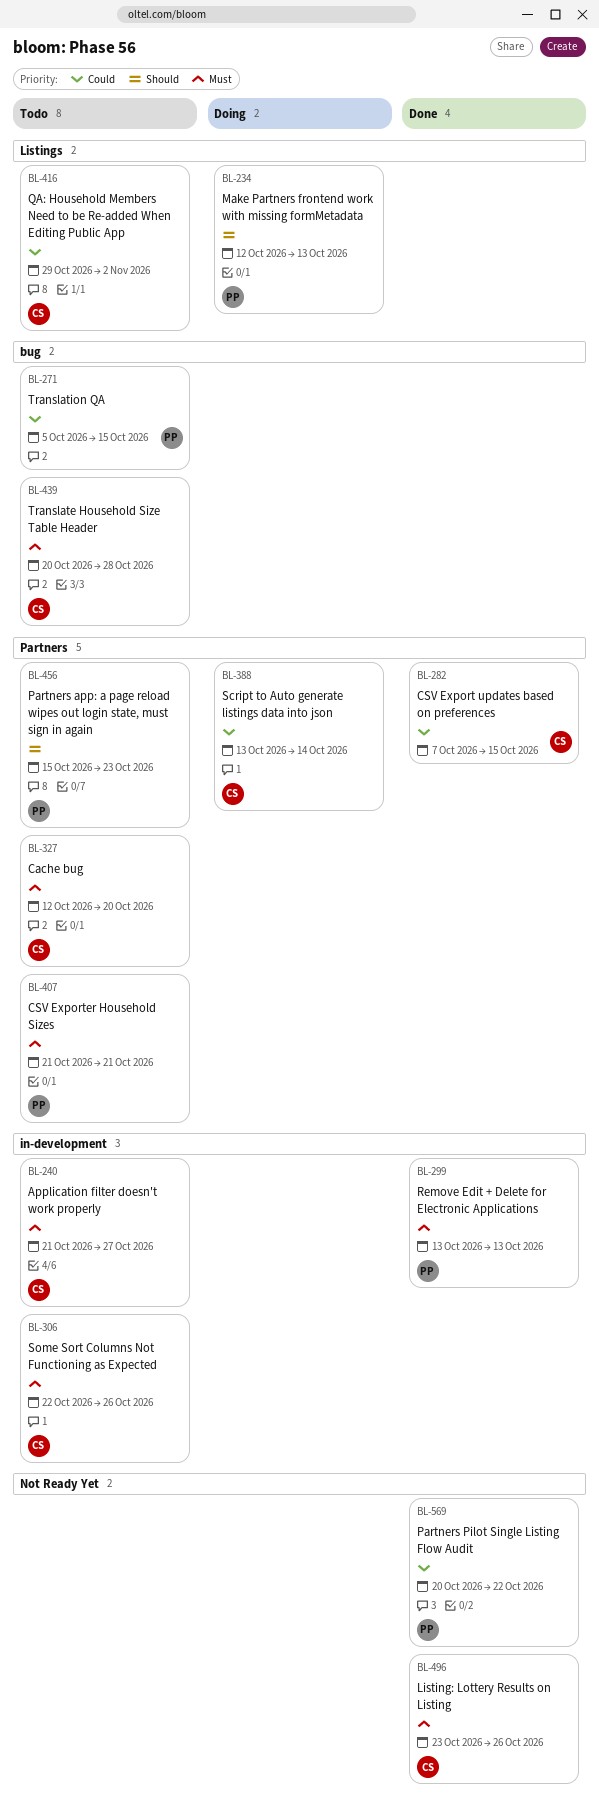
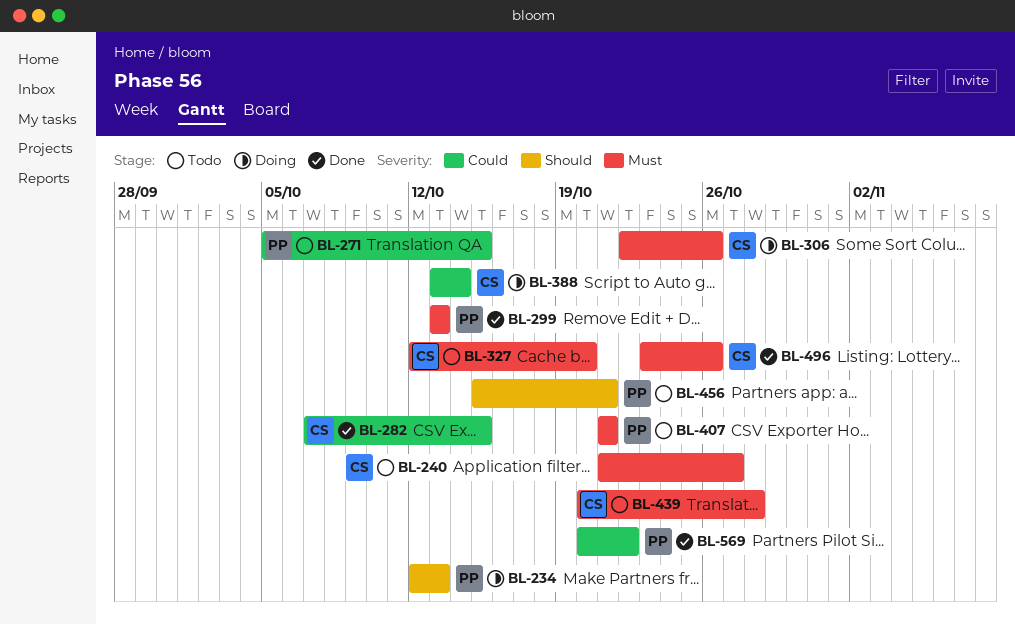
BL-306, status: Todo -> Doing
BL-416: present -> none
BL-456, due: Oct 23 -> Oct 21

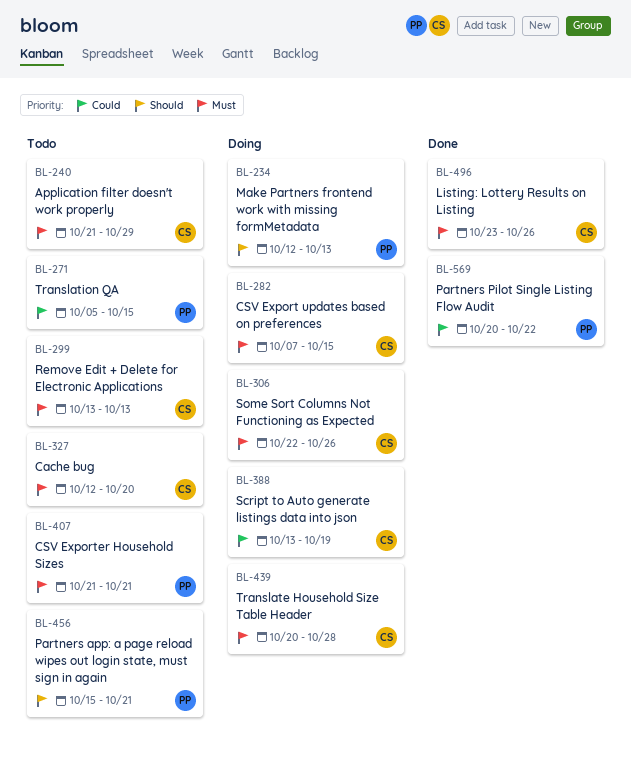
BL-240, due: Oct 27 -> Oct 29
BL-282, status: Done -> Doing
BL-282, priority: Could -> Must
BL-299, status: Done -> Todo
BL-299, owner: PP -> CS
BL-388, due: Oct 14 -> Oct 19
BL-439, status: Todo -> Doing

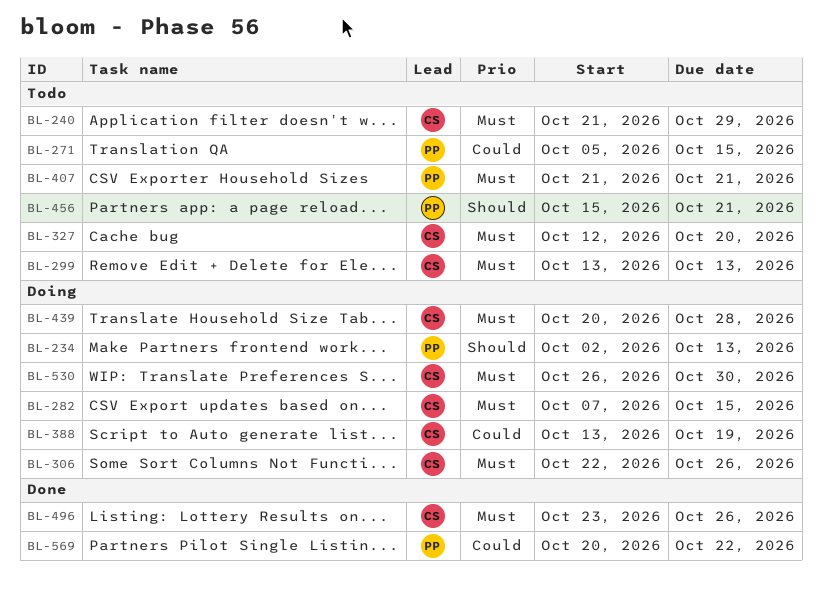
BL-234, start: Oct 12 -> Oct 2
BL-530: none -> present

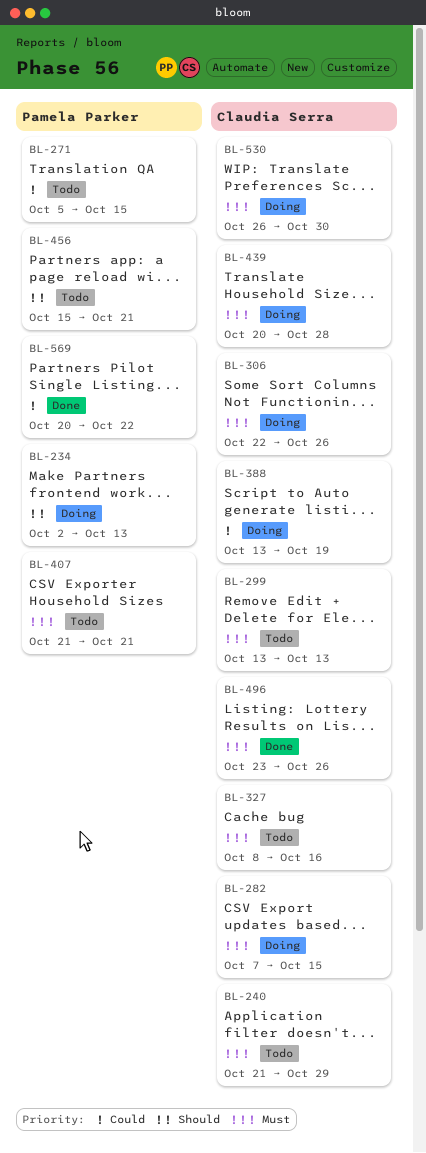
BL-327, start: Oct 12 -> Oct 8
BL-327, due: Oct 20 -> Oct 16

